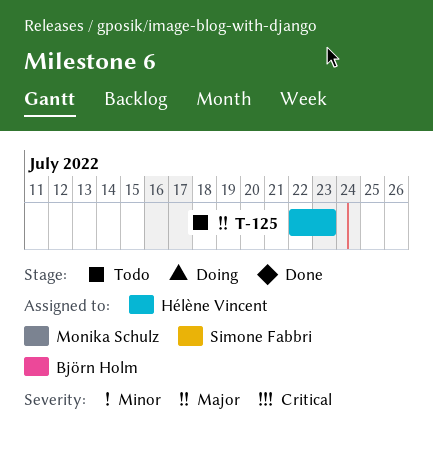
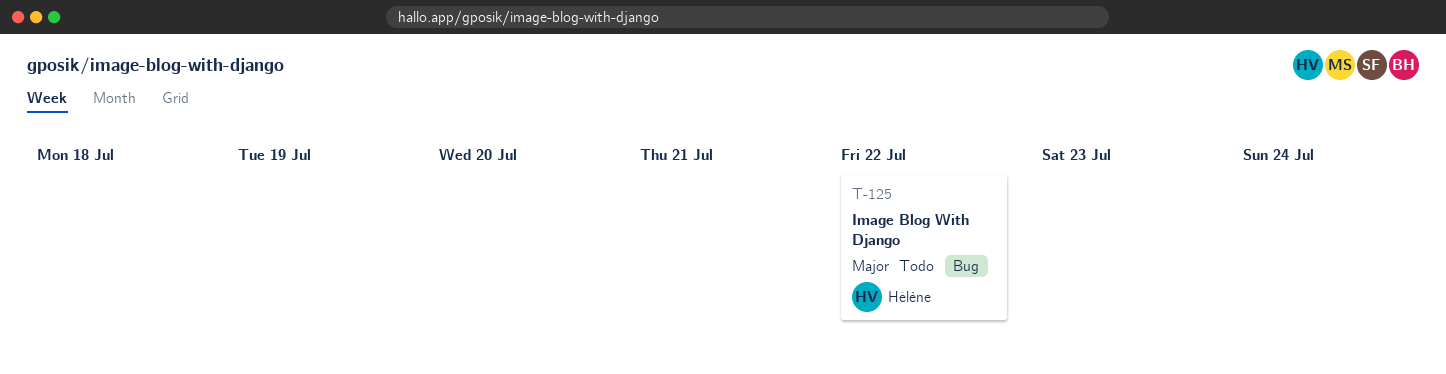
T-125, due: Jul 23 -> Jul 22

